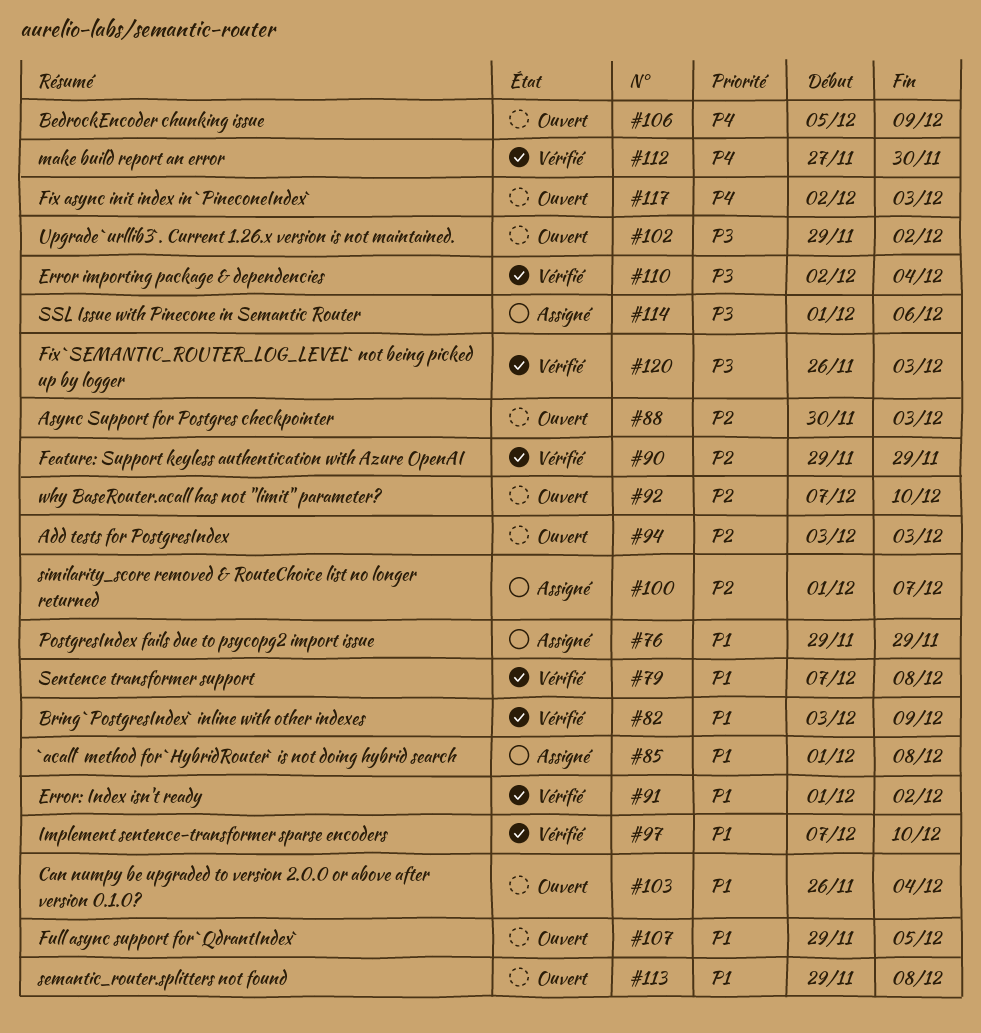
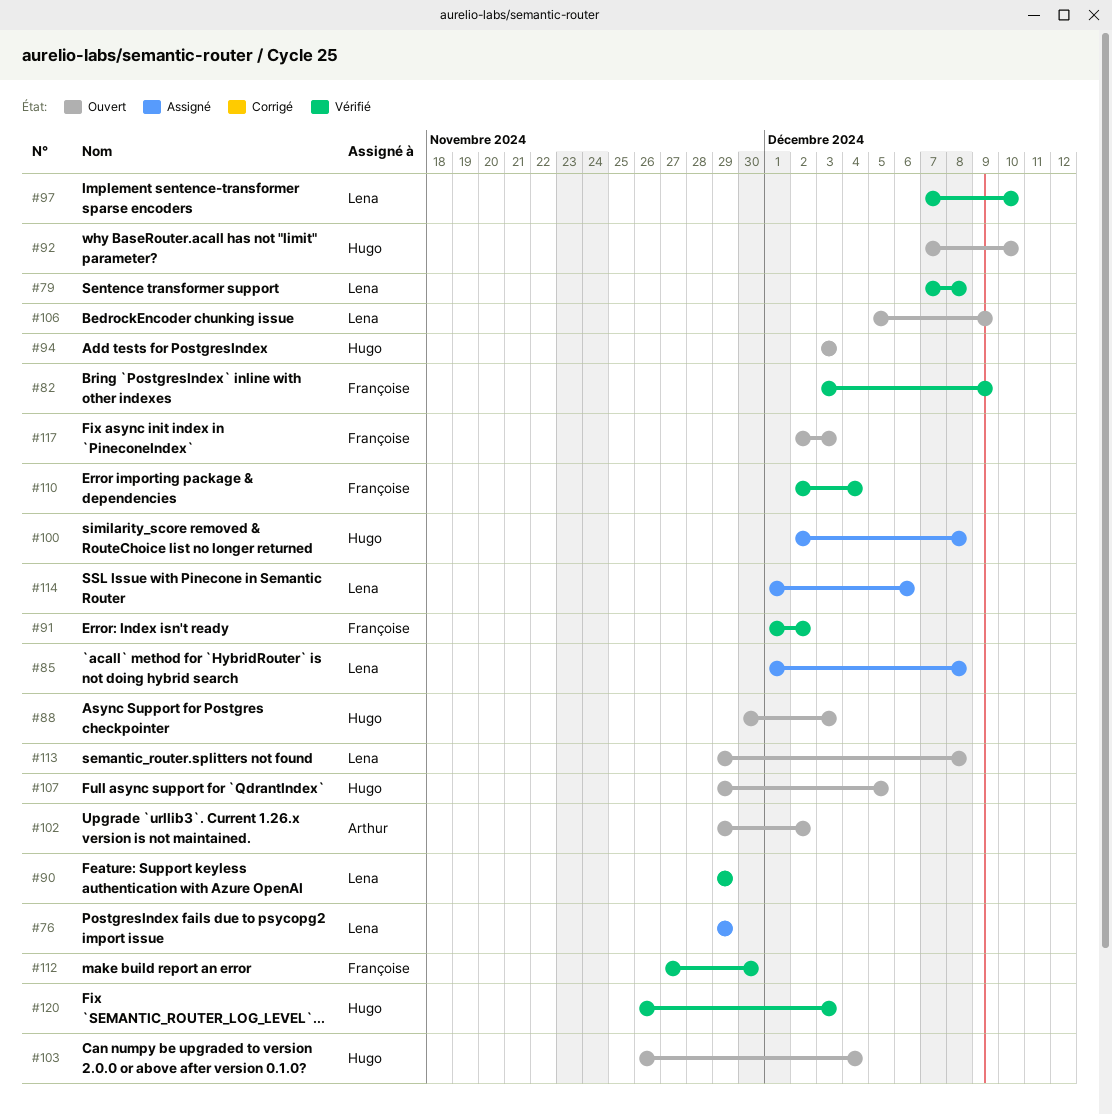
#100, start: Dec 1 -> Dec 2
#100, due: Dec 7 -> Dec 8

